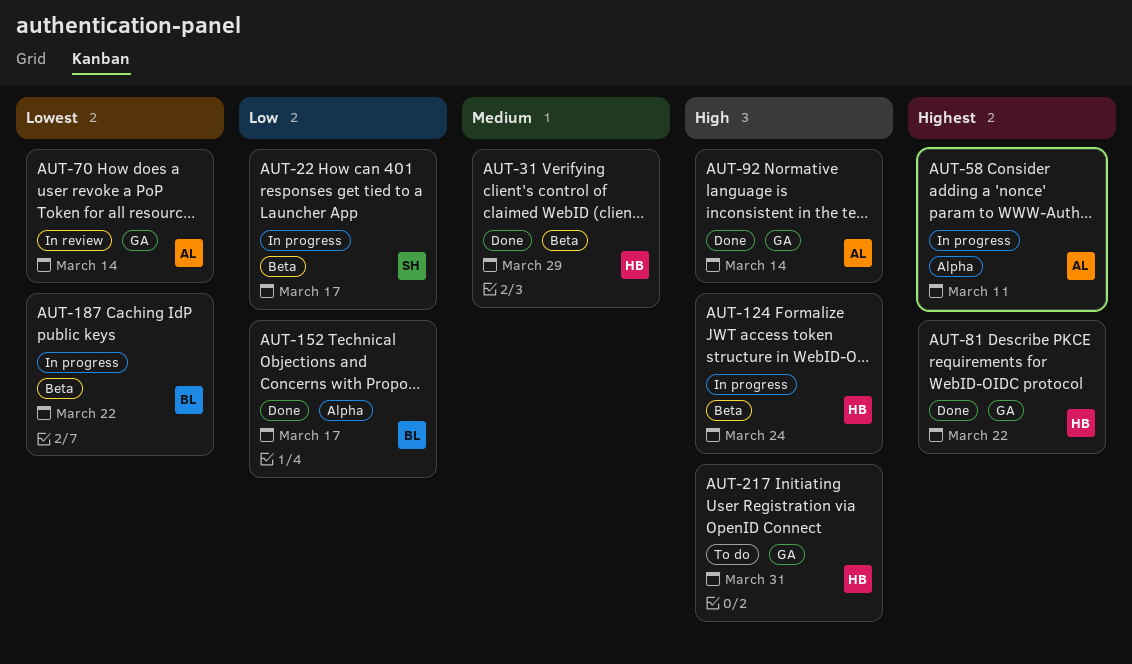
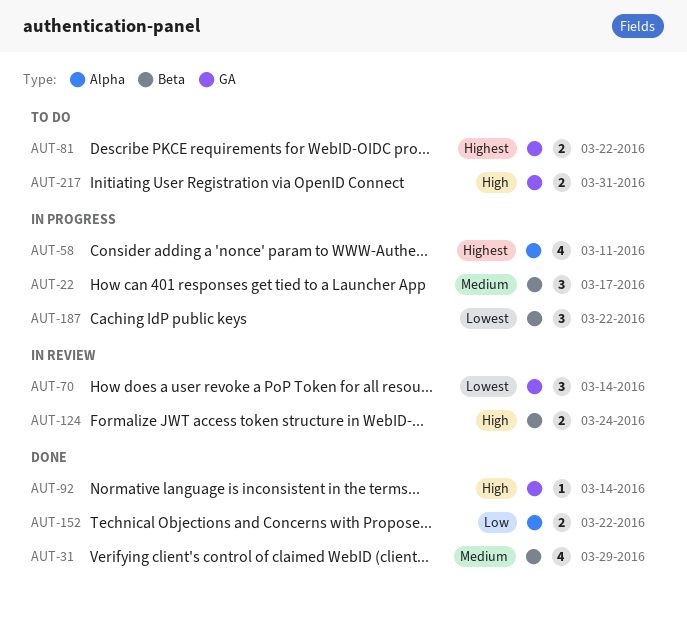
AUT-22, priority: Low -> Medium
AUT-81, status: Done -> To do
AUT-124, status: In progress -> In review
AUT-152, due: Mar 17 -> Mar 22

